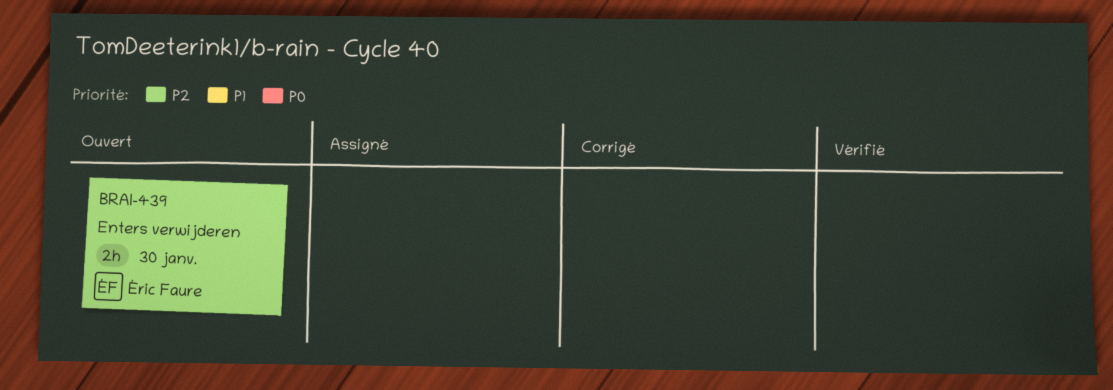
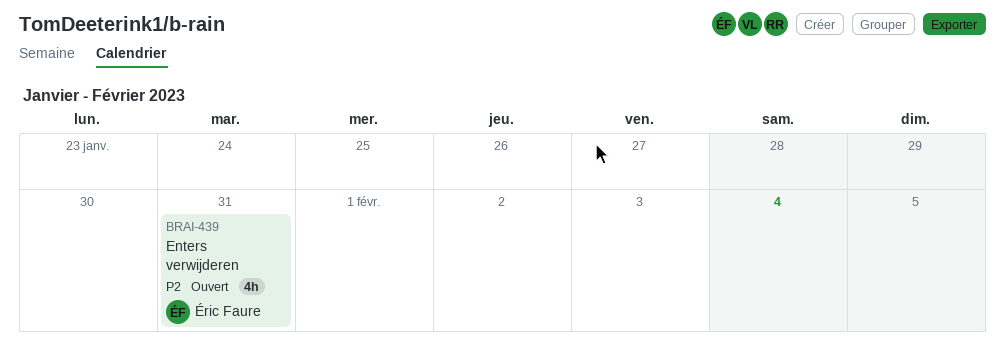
BRAI-439, estimate: 2h -> 4h
BRAI-439, due: Jan 30 -> Jan 31

